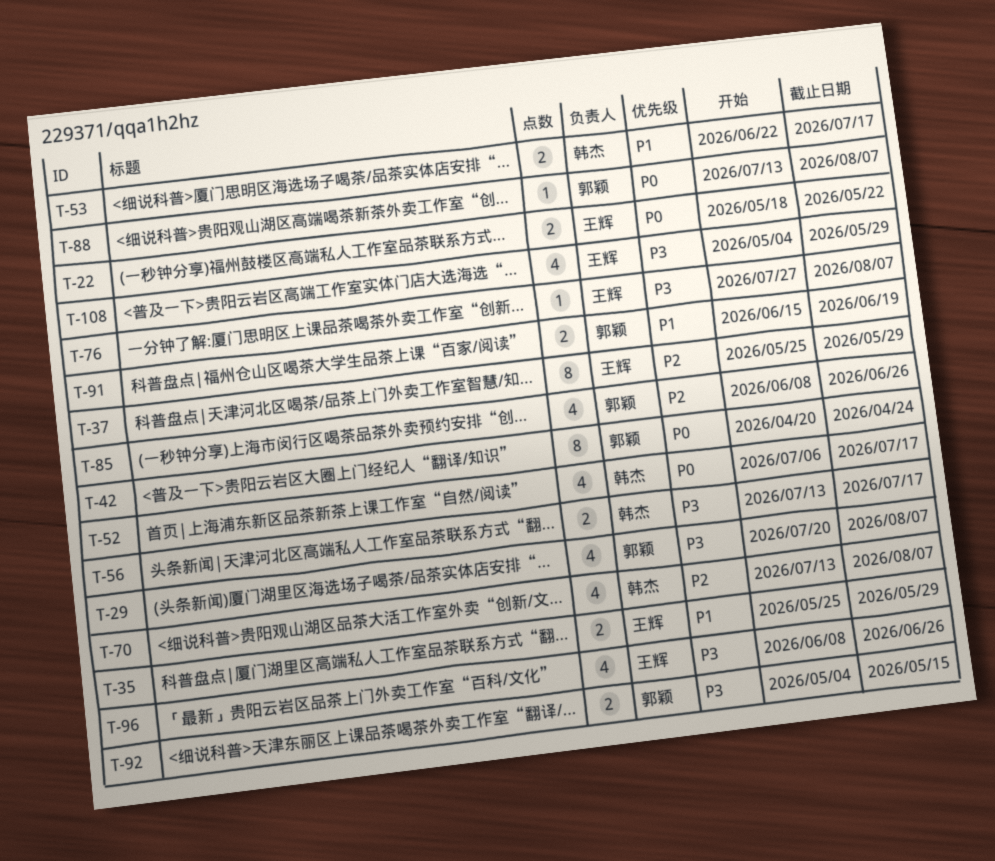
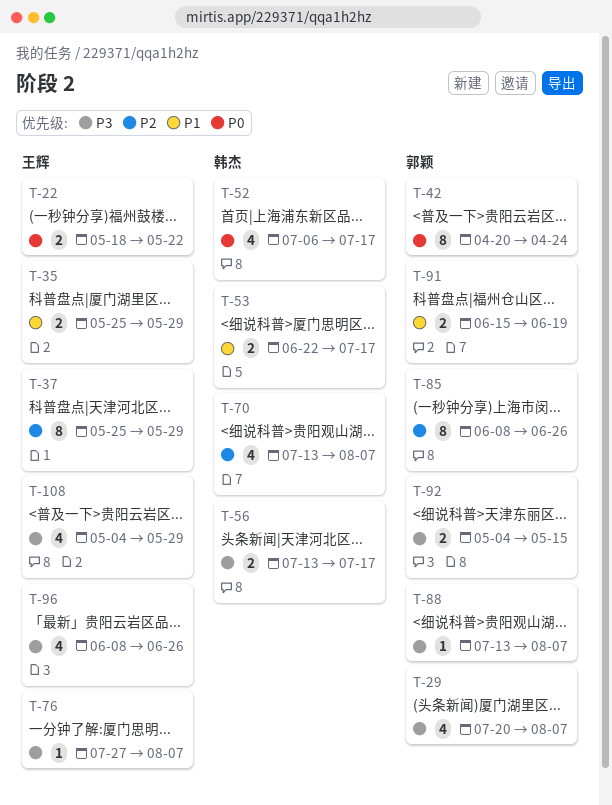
T-85, estimate: 4 -> 8
T-88, priority: P0 -> P3

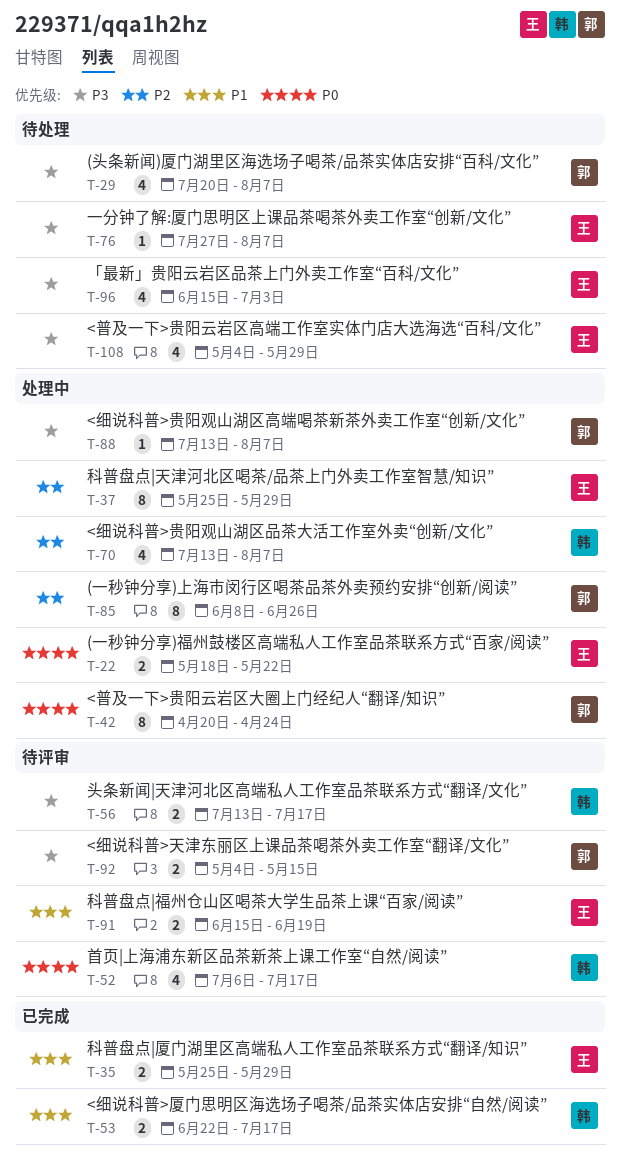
T-91, owner: 郭颖 -> 王辉
T-96, start: Jun 8 -> Jun 15
T-96, due: Jun 26 -> Jul 3

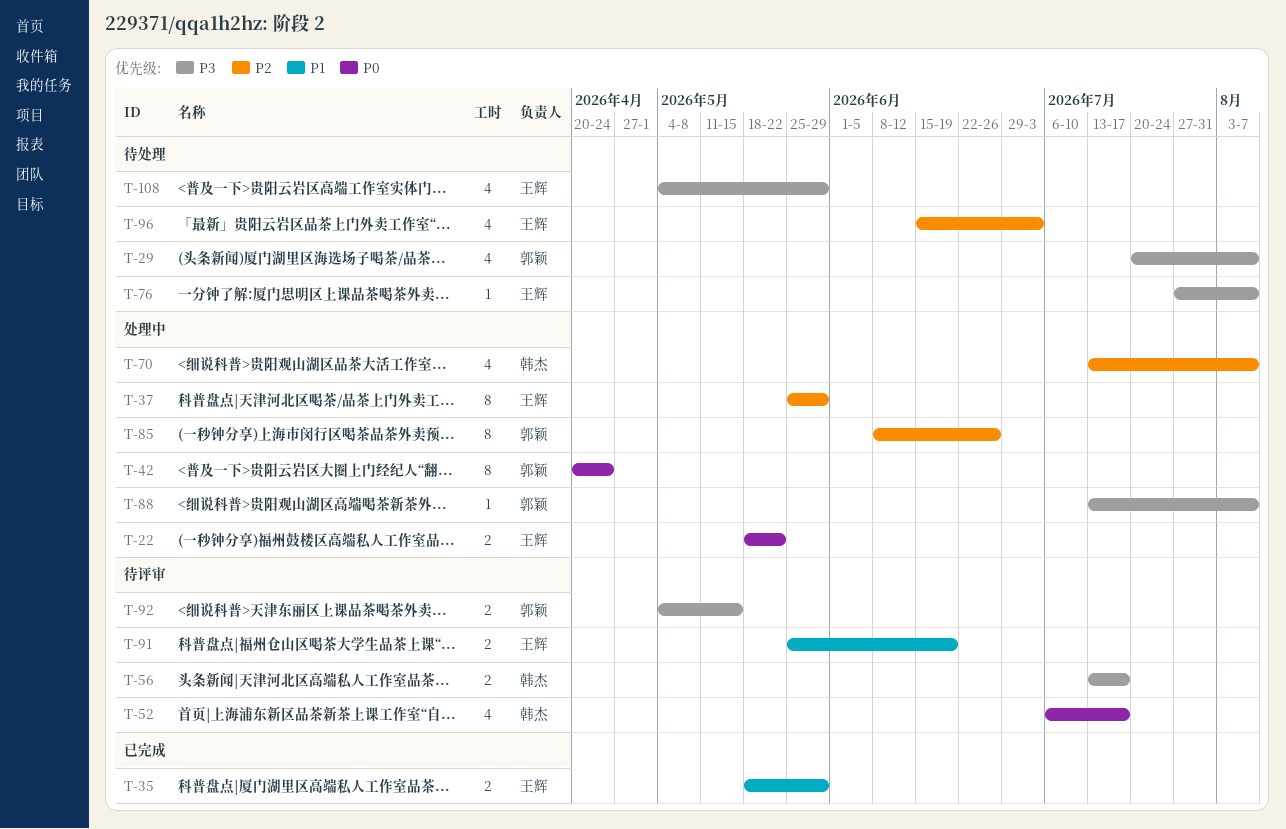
T-35, start: May 25 -> May 18
T-53: present -> none
T-91, start: Jun 15 -> May 25
T-96, priority: P3 -> P2

